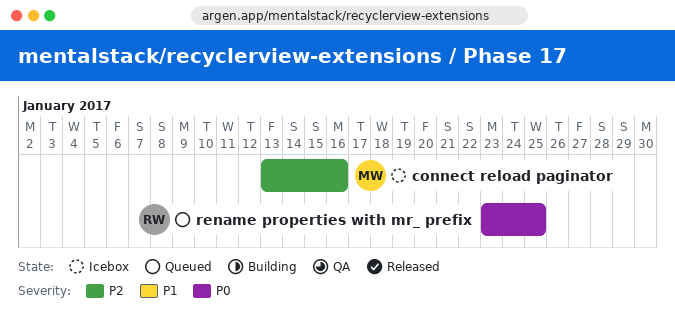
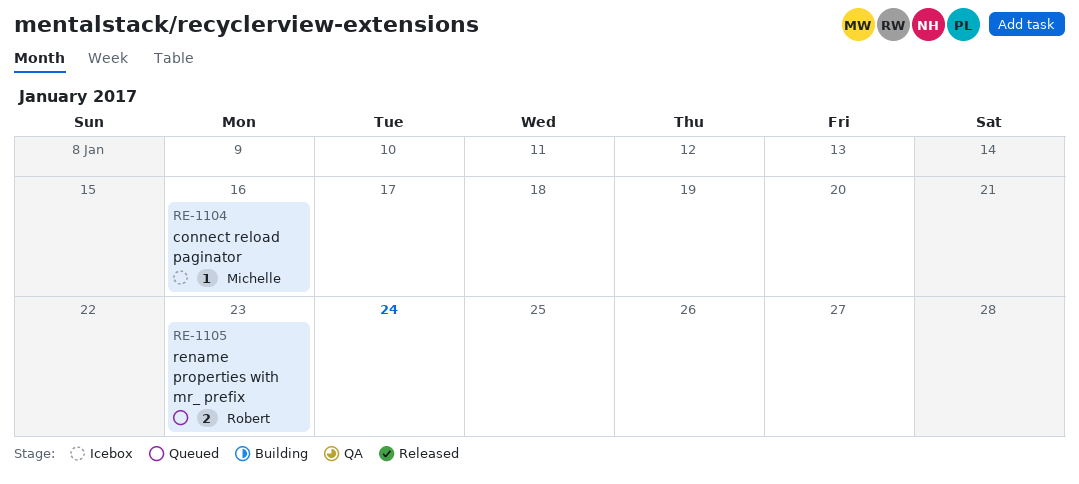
rename properties with mr_ prefix, due: Jan 25 -> Jan 23

